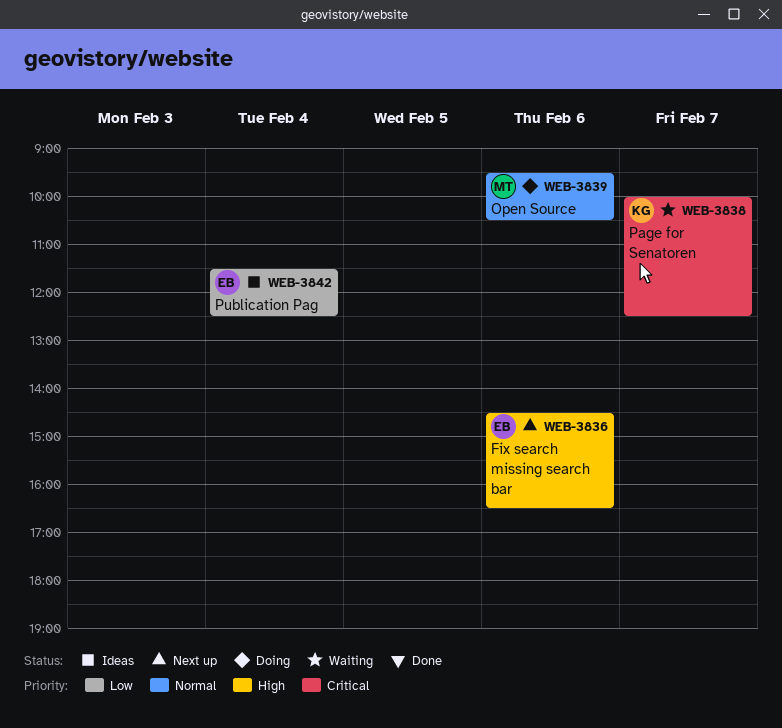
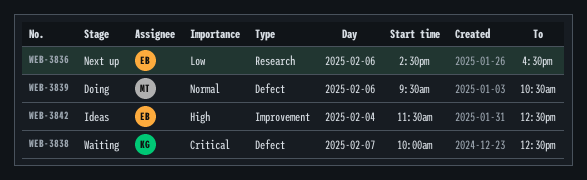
WEB-3836, priority: High -> Low
WEB-3842, priority: Low -> High

